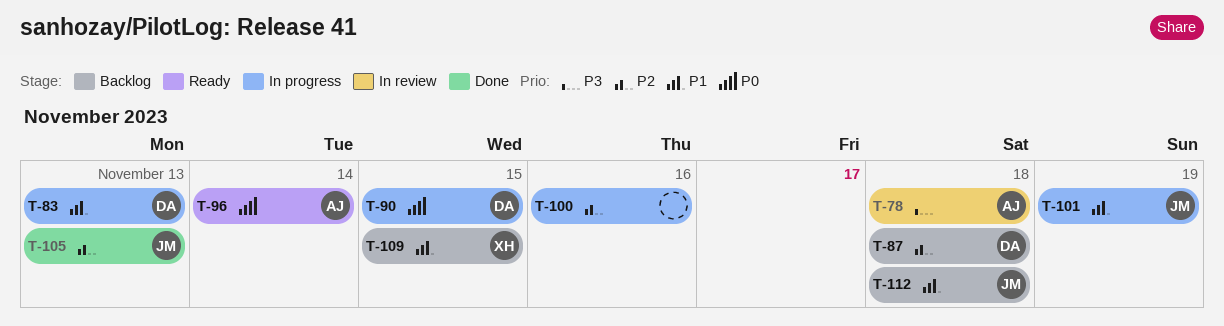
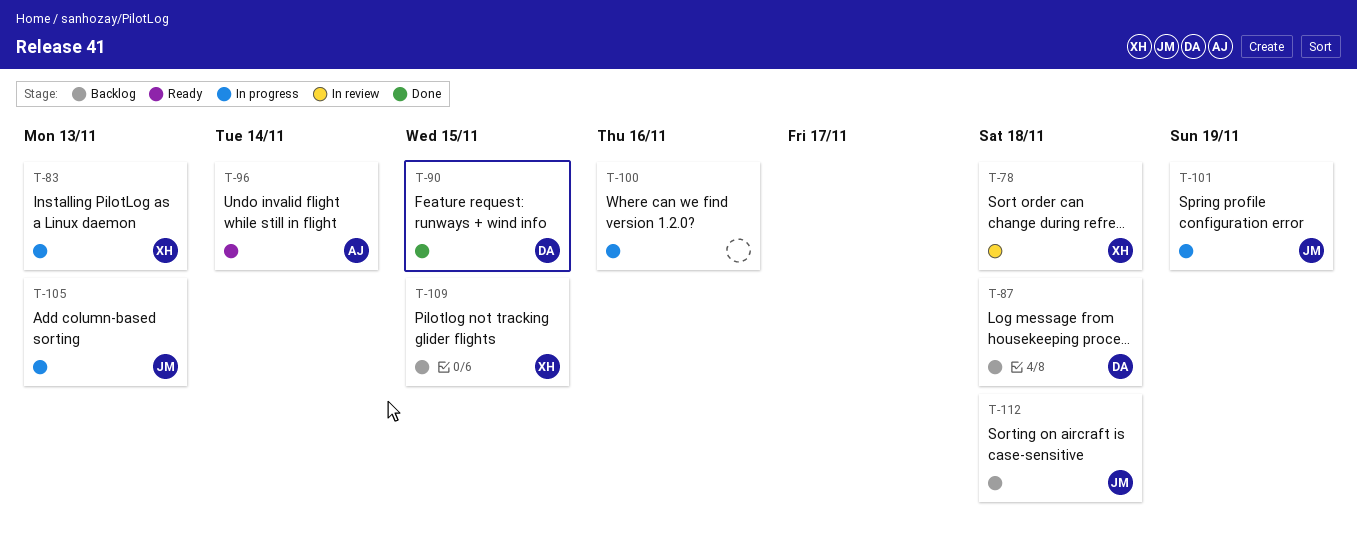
T-78, owner: AJ -> XH
T-83, owner: DA -> XH
T-90, status: In progress -> Done
T-105, status: Done -> In progress

